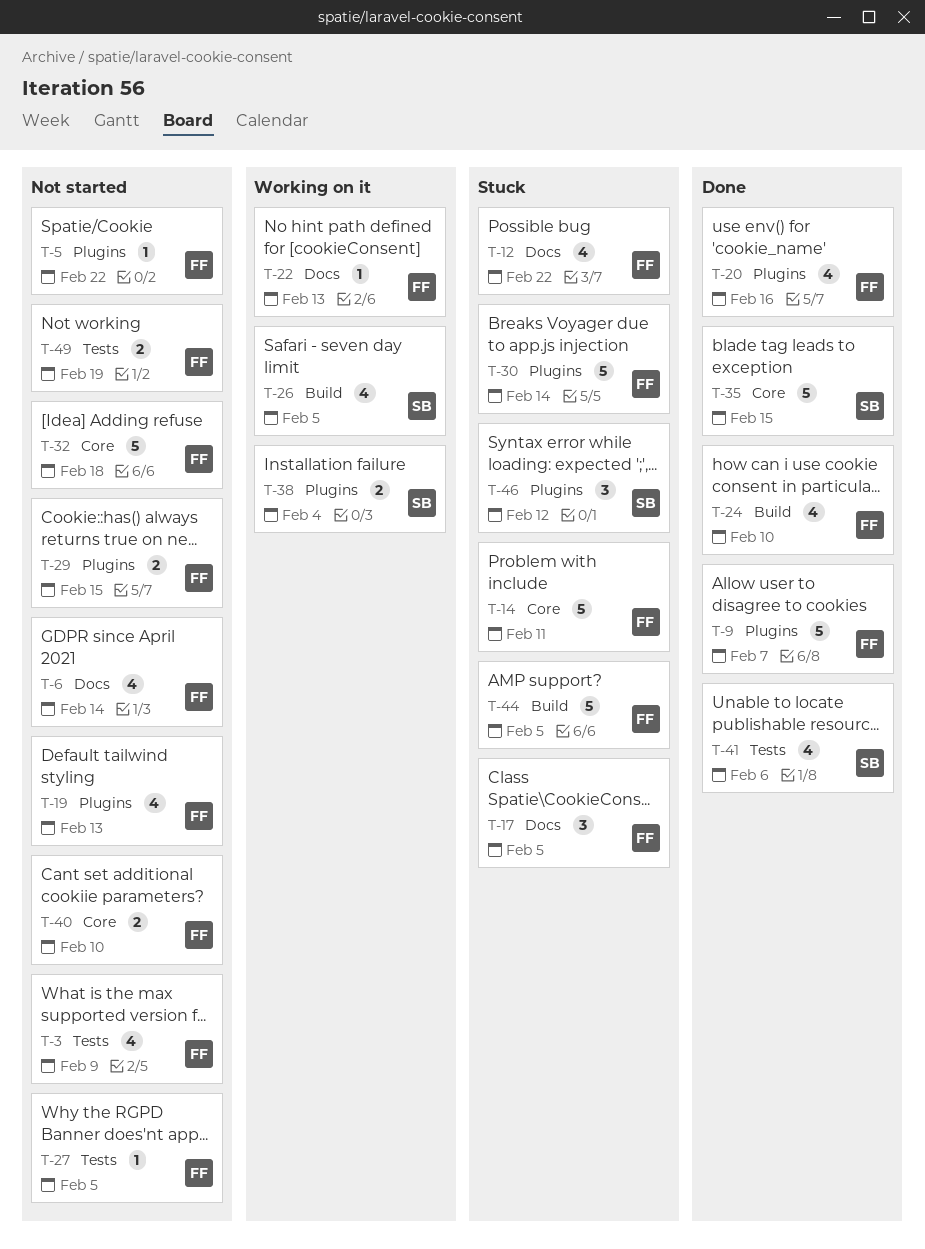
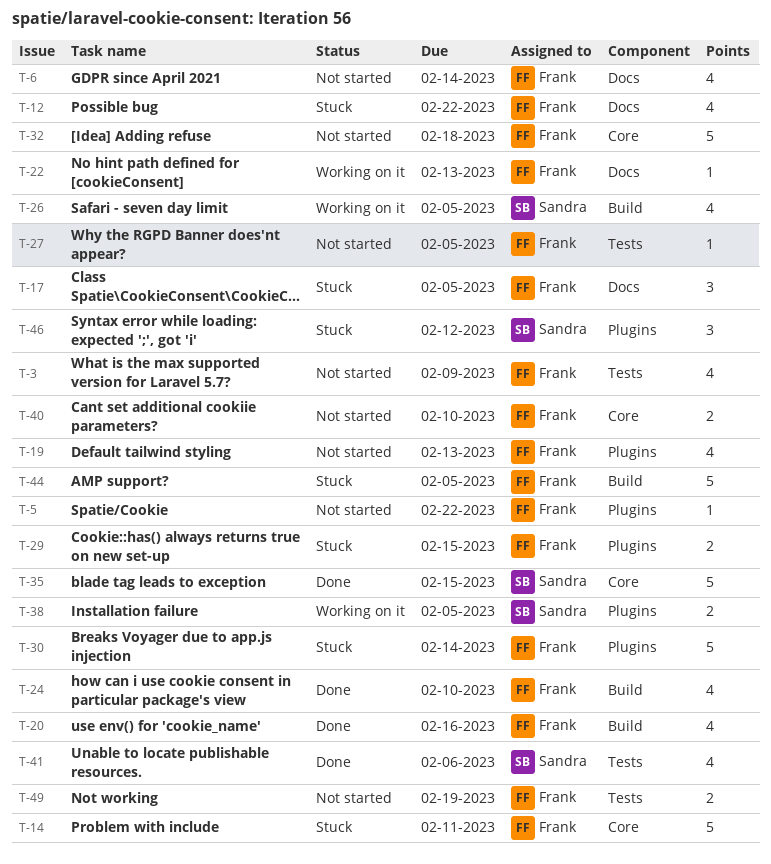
T-9: present -> none
T-20, label: Plugins -> Build
T-29, status: Not started -> Stuck
T-38, due: Feb 4 -> Feb 5

